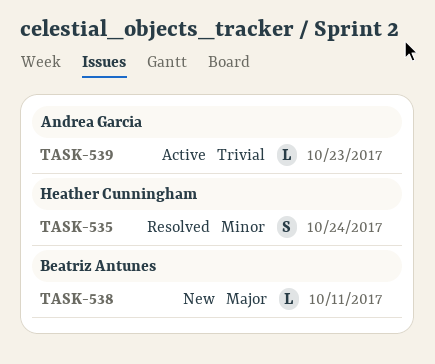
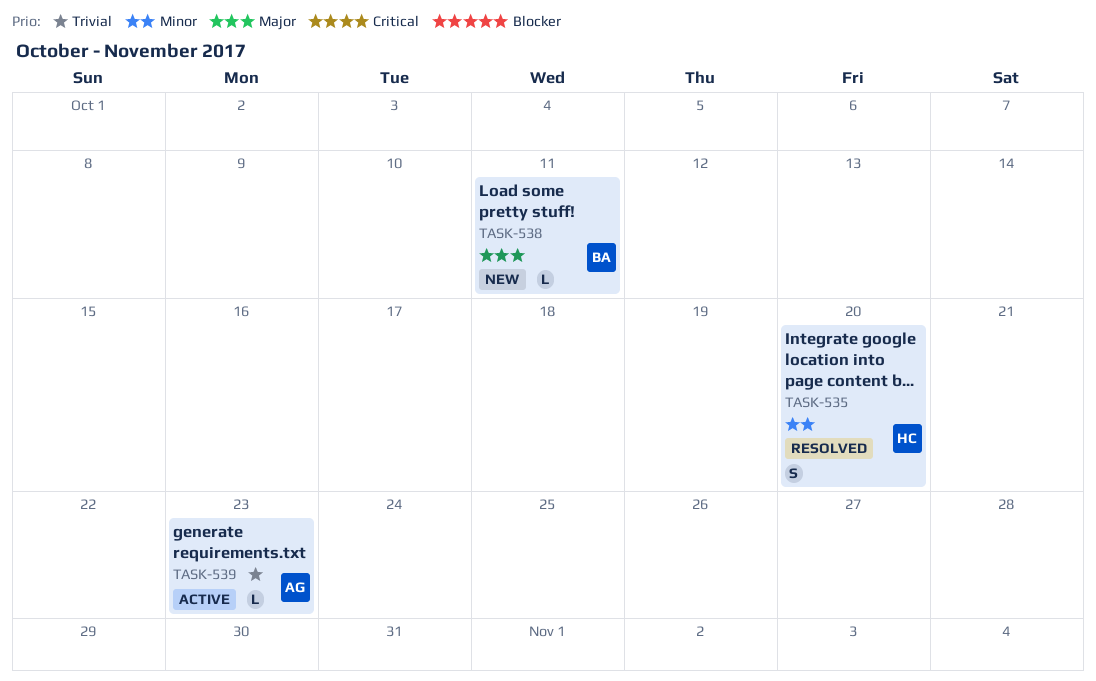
TASK-535, due: Oct 24 -> Oct 20

